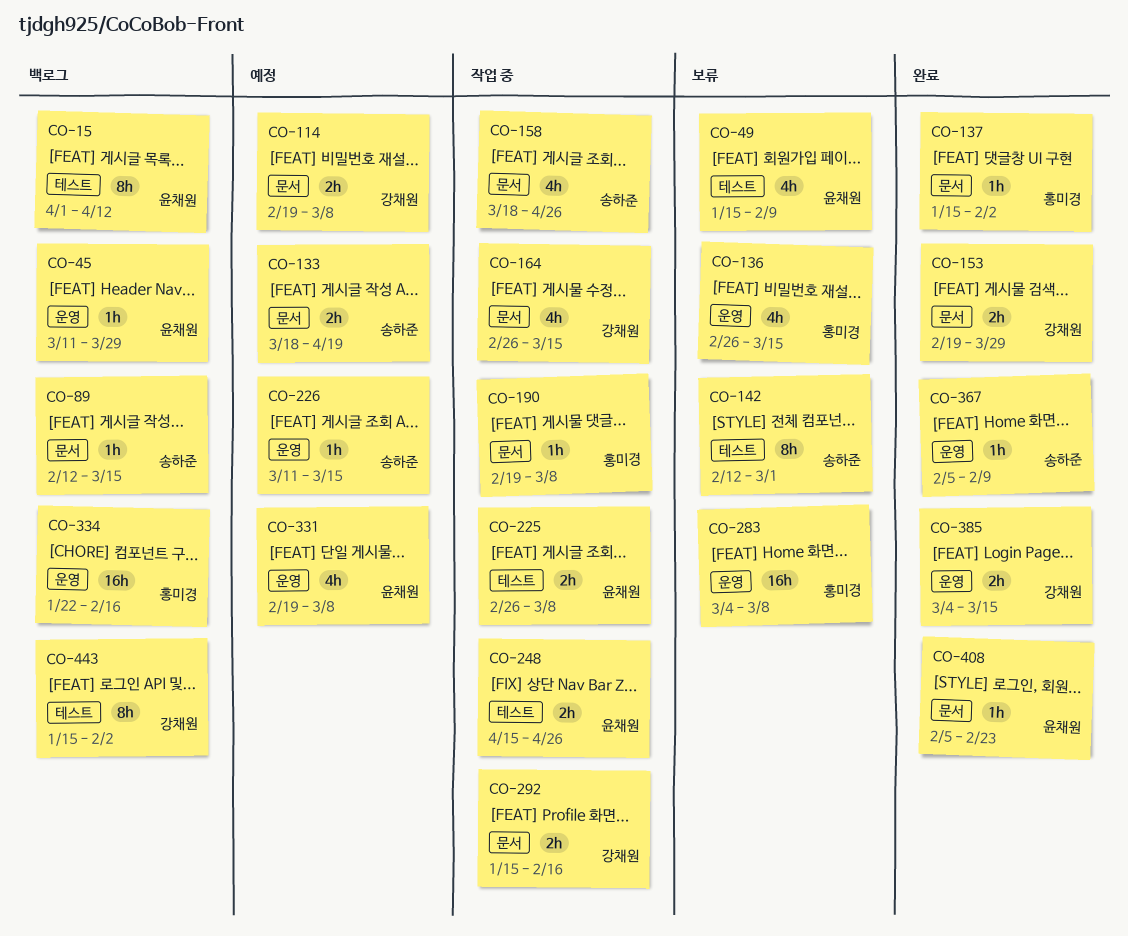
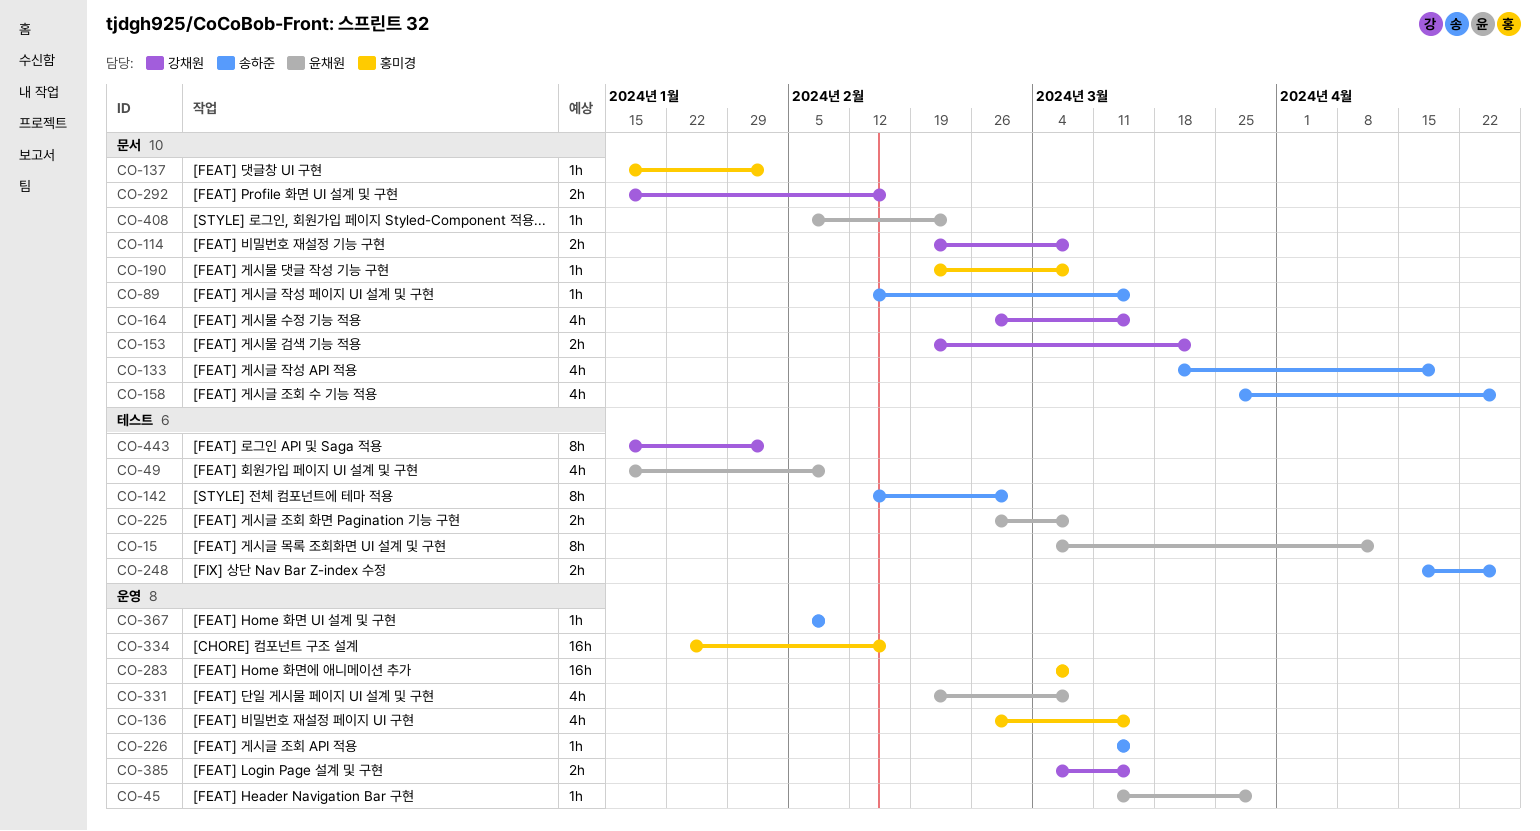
CO-15, start: Apr 1 -> Mar 4
CO-133, estimate: 2h -> 4h
CO-153, due: Mar 29 -> Mar 22
CO-158, start: Mar 18 -> Mar 25
CO-248, owner: 윤채원 -> 송하준

